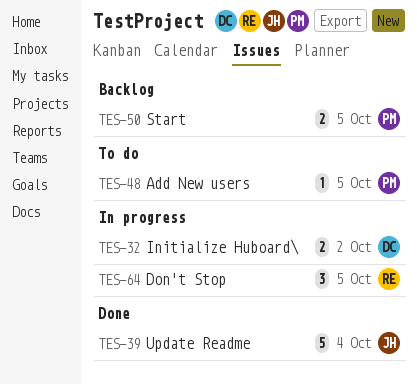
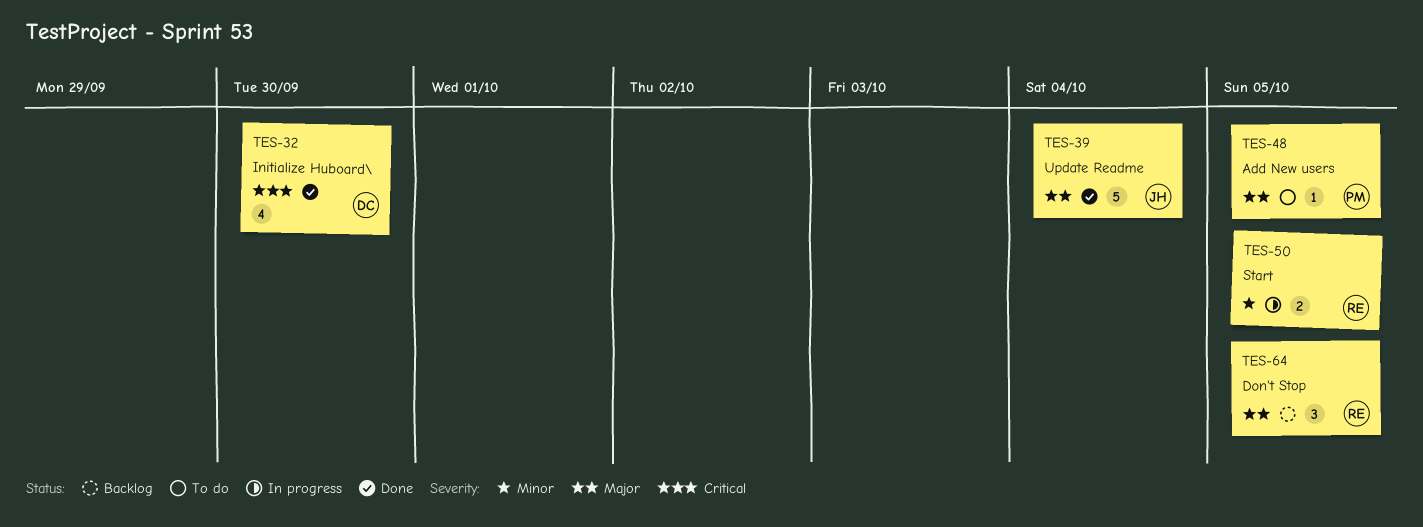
TES-32, status: In progress -> Done
TES-32, estimate: 2 -> 4
TES-32, due: Oct 2 -> Sep 30
TES-50, status: Backlog -> In progress
TES-50, owner: PM -> RE
TES-64, status: In progress -> Backlog

